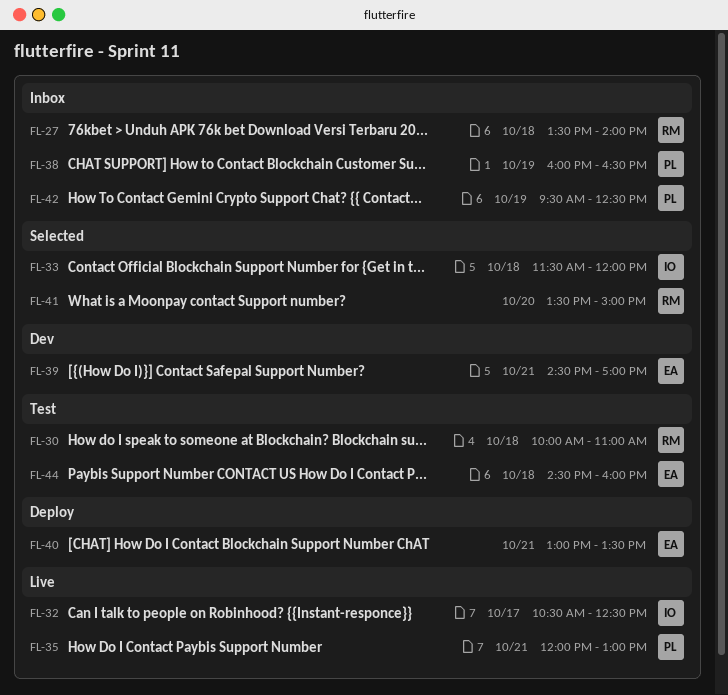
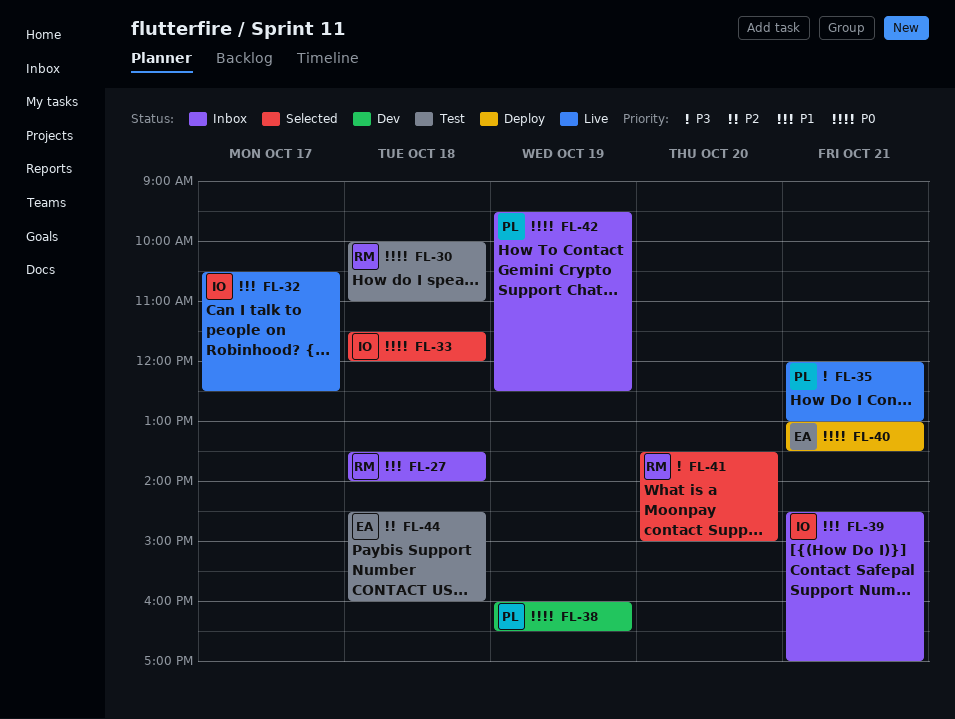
FL-38, status: Inbox -> Dev
FL-39, status: Dev -> Inbox
FL-39, owner: EA -> IO

